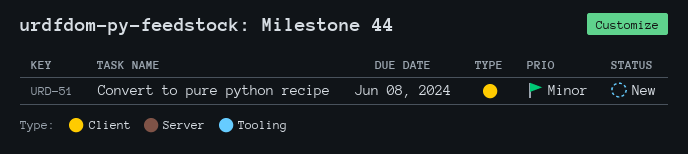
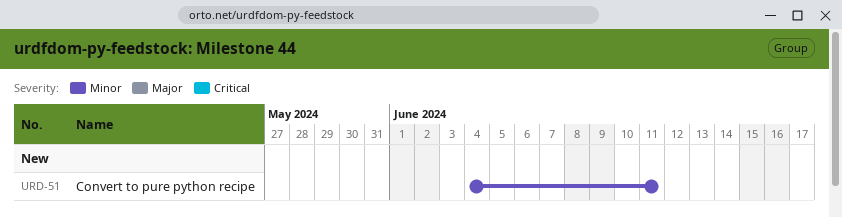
URD-51, due: Jun 8 -> Jun 11

